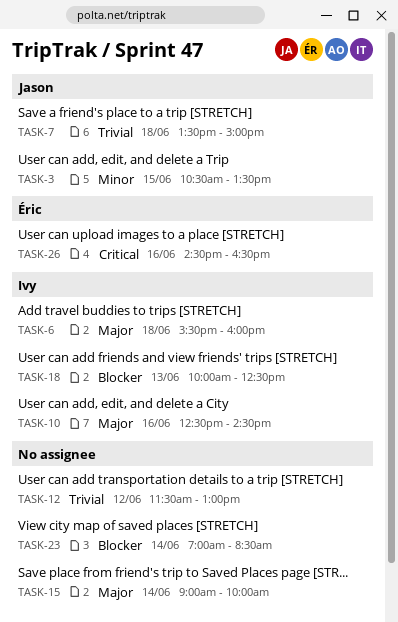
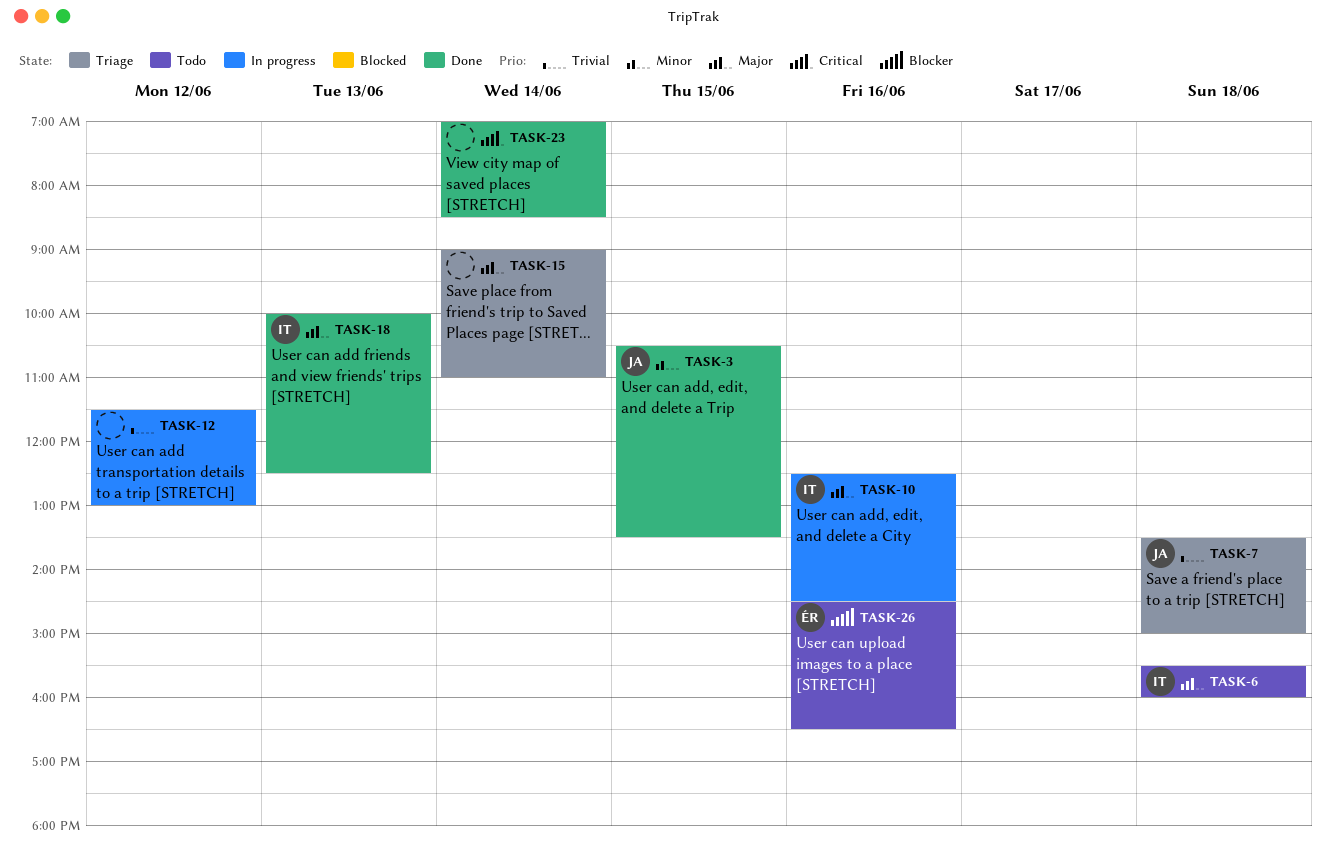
TASK-15, ends: 10:00 -> 11:00
TASK-18, priority: Blocker -> Major
TASK-23, priority: Blocker -> Critical
TASK-26, priority: Critical -> Blocker

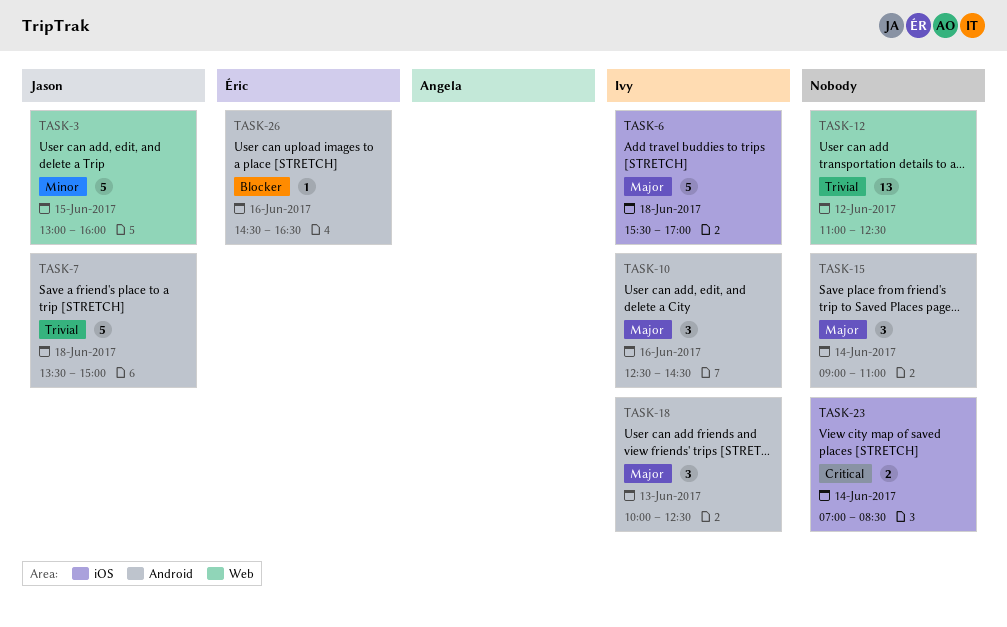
TASK-3, begins: 10:30 -> 13:00
TASK-3, ends: 13:30 -> 16:00
TASK-6, ends: 16:00 -> 17:00
TASK-12, begins: 11:30 -> 11:00
TASK-12, ends: 13:00 -> 12:30

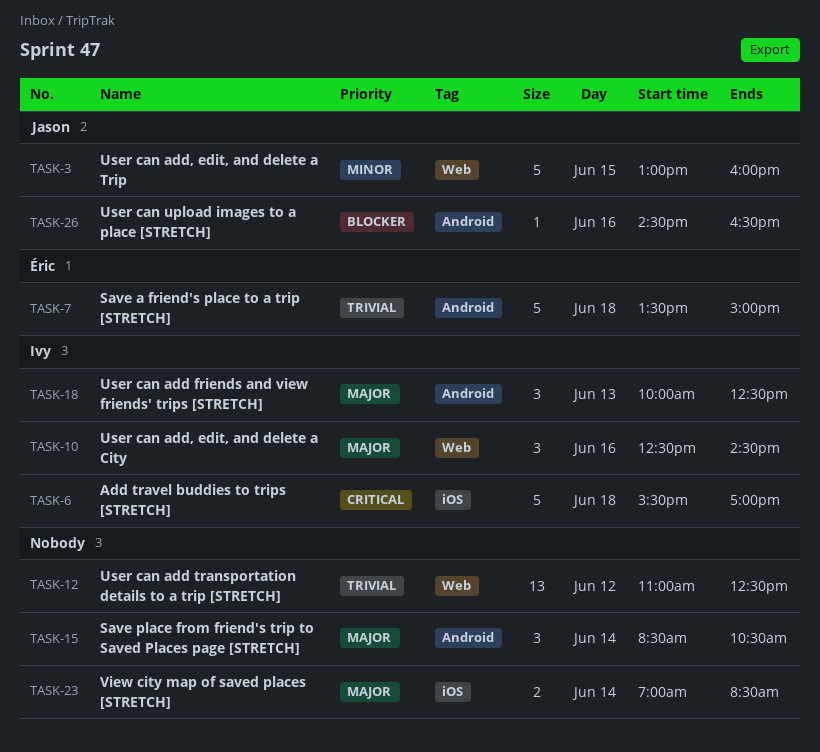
TASK-6, priority: Major -> Critical
TASK-7, owner: Jason -> Éric
TASK-10, label: Android -> Web
TASK-15, begins: 09:00 -> 08:30
TASK-15, ends: 11:00 -> 10:30
TASK-23, priority: Critical -> Major
TASK-26, owner: Éric -> Jason

